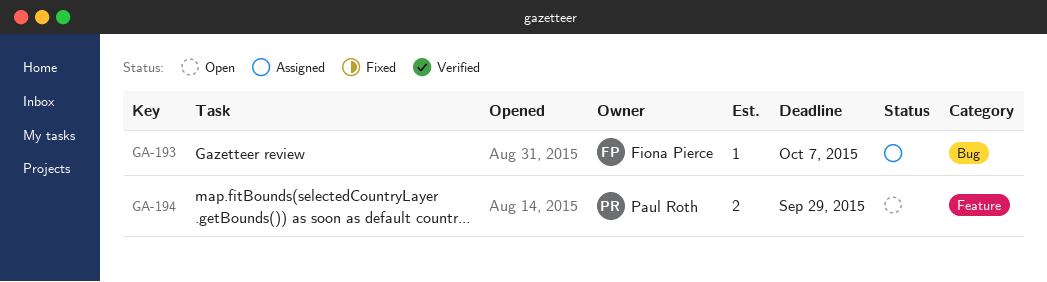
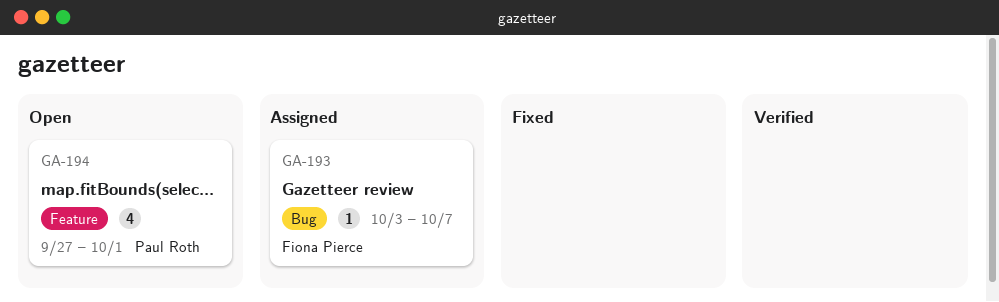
GA-194, estimate: 2 -> 4
GA-194, due: Sep 29 -> Oct 1

